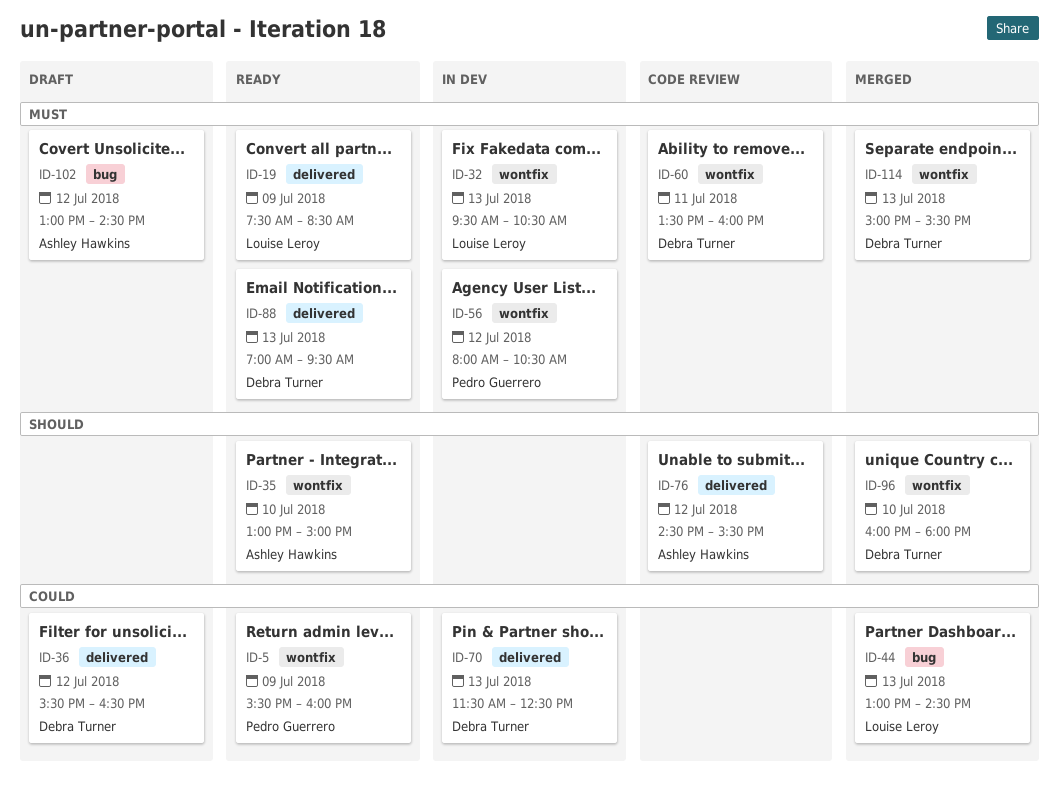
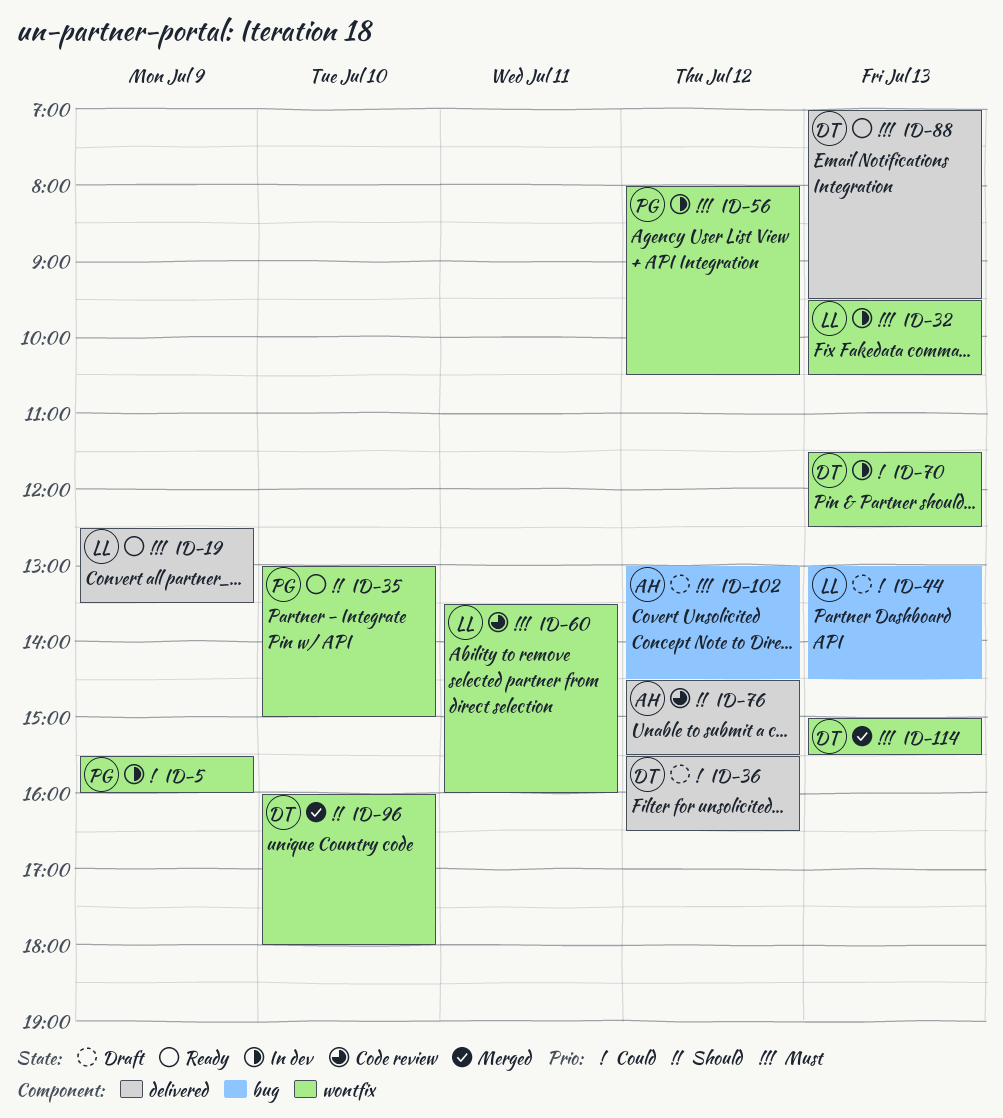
ID-5, status: Ready -> In dev
ID-19, begins: 07:30 -> 12:30
ID-19, ends: 08:30 -> 13:30
ID-35, owner: Ashley Hawkins -> Pedro Guerrero
ID-44, status: Merged -> Draft
ID-60, owner: Debra Turner -> Louise Leroy
ID-70, label: delivered -> wontfix

